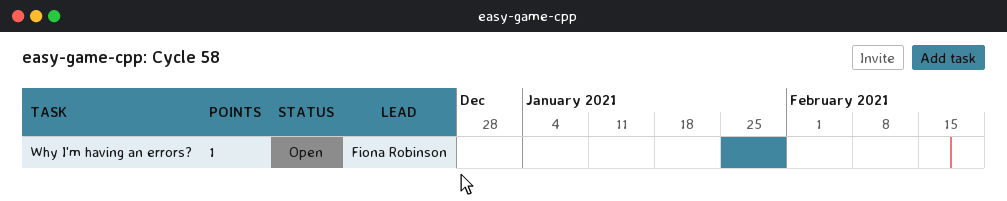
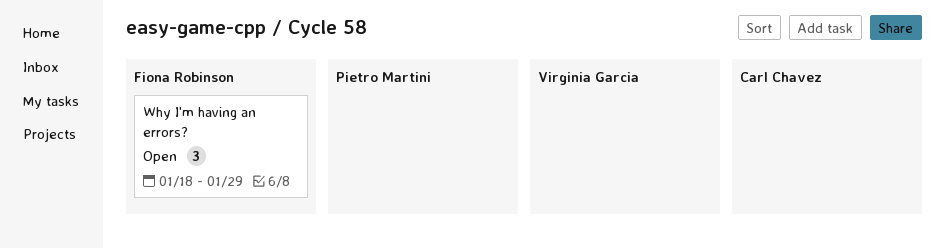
Why I'm having an errors?, estimate: 1 -> 3
Why I'm having an errors?, start: Jan 25 -> Jan 18

